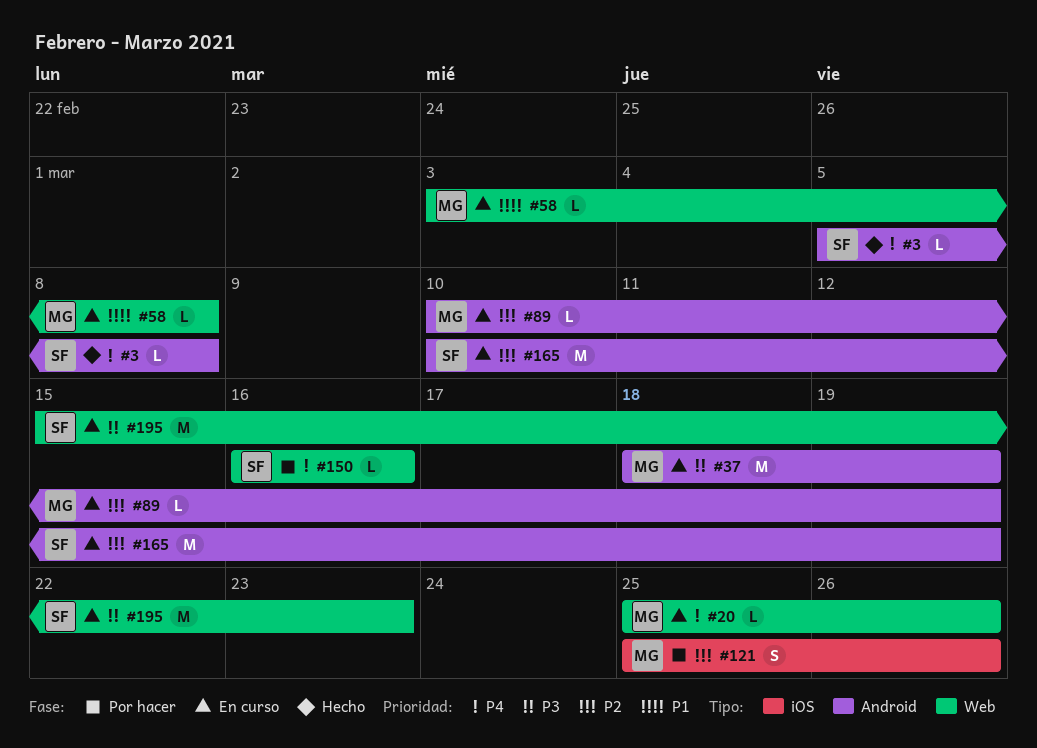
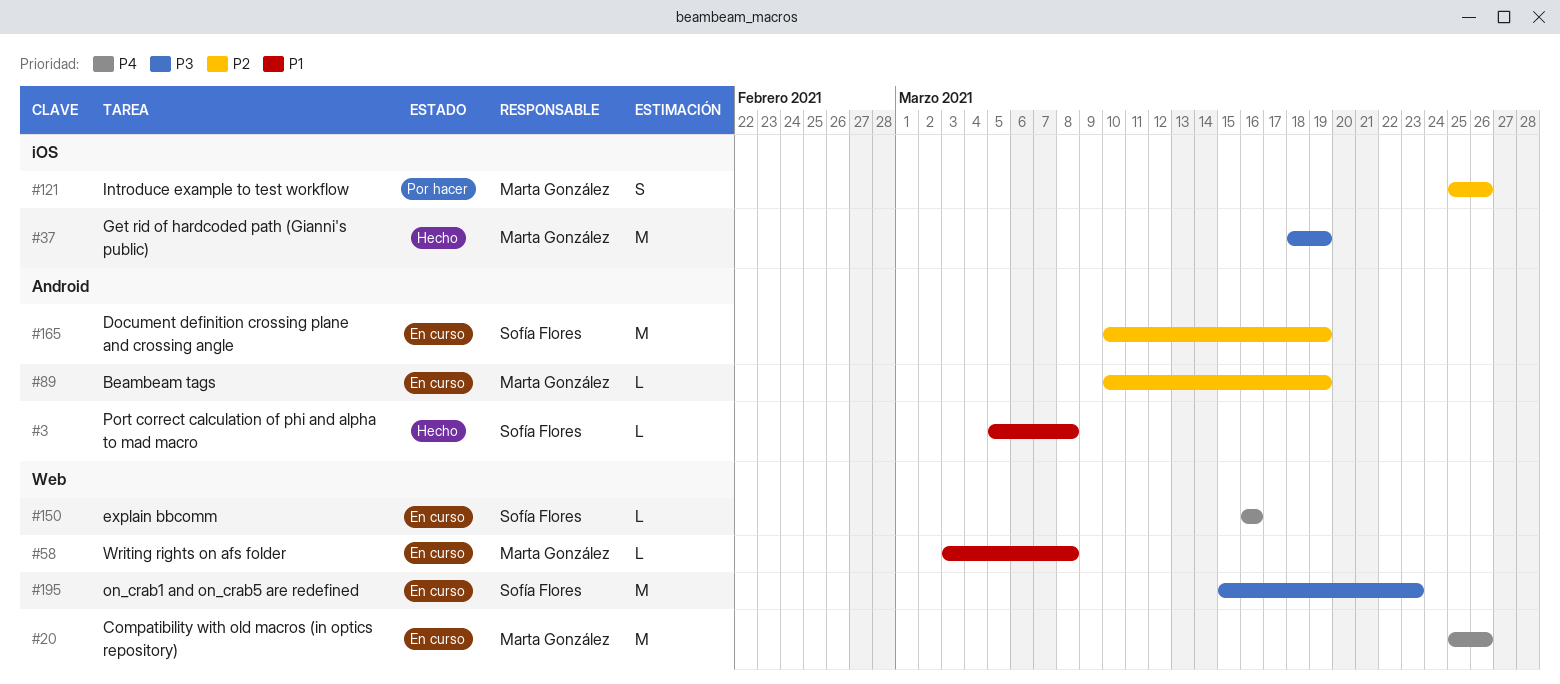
#3, priority: P4 -> P1
#20, estimate: L -> M
#37, status: En curso -> Hecho
#37, label: Android -> iOS
#150, status: Por hacer -> En curso

